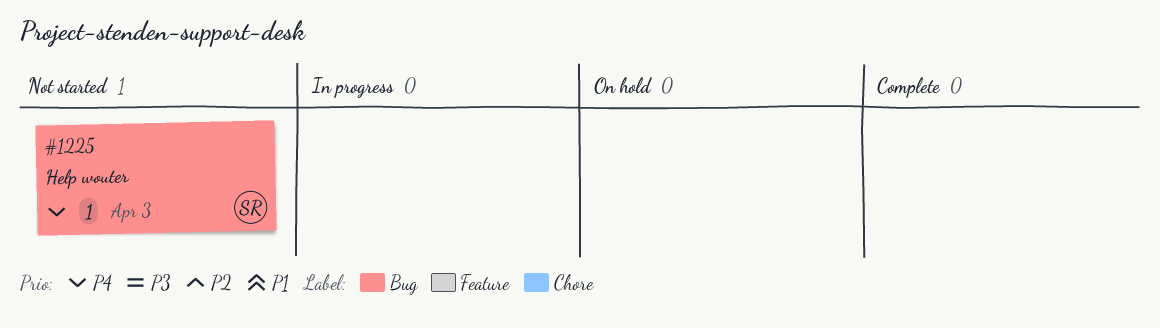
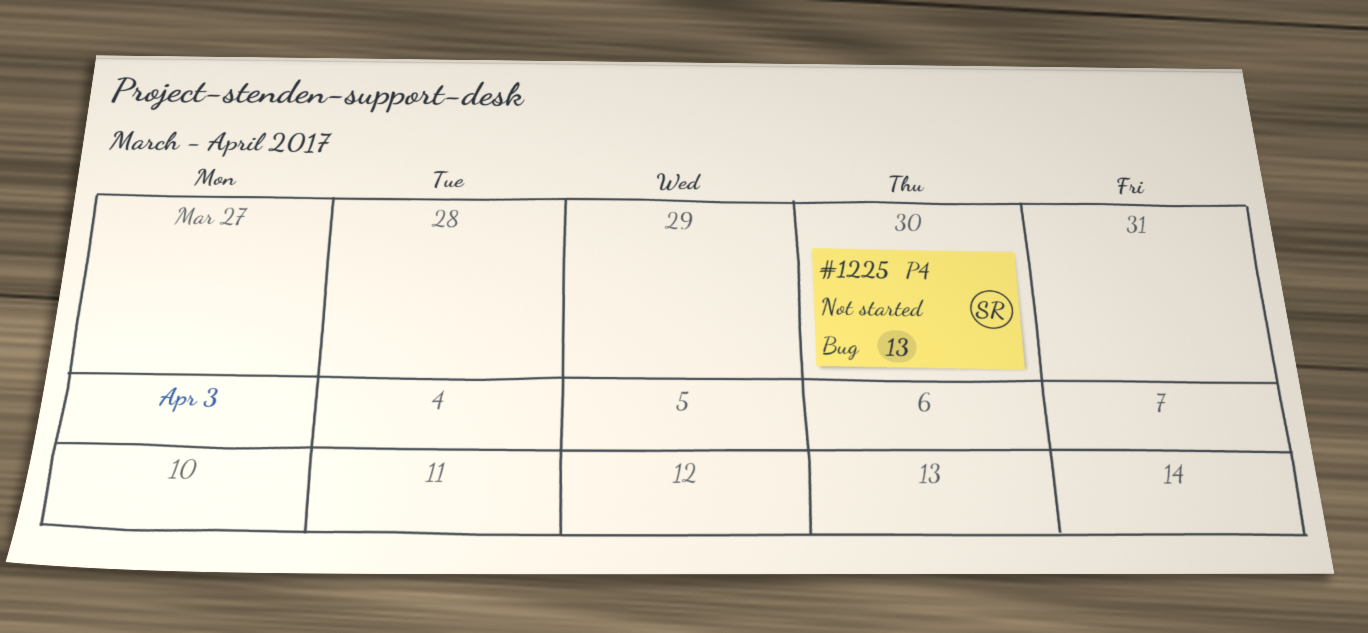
#1225, estimate: 1 -> 13
#1225, due: Apr 3 -> Mar 30

